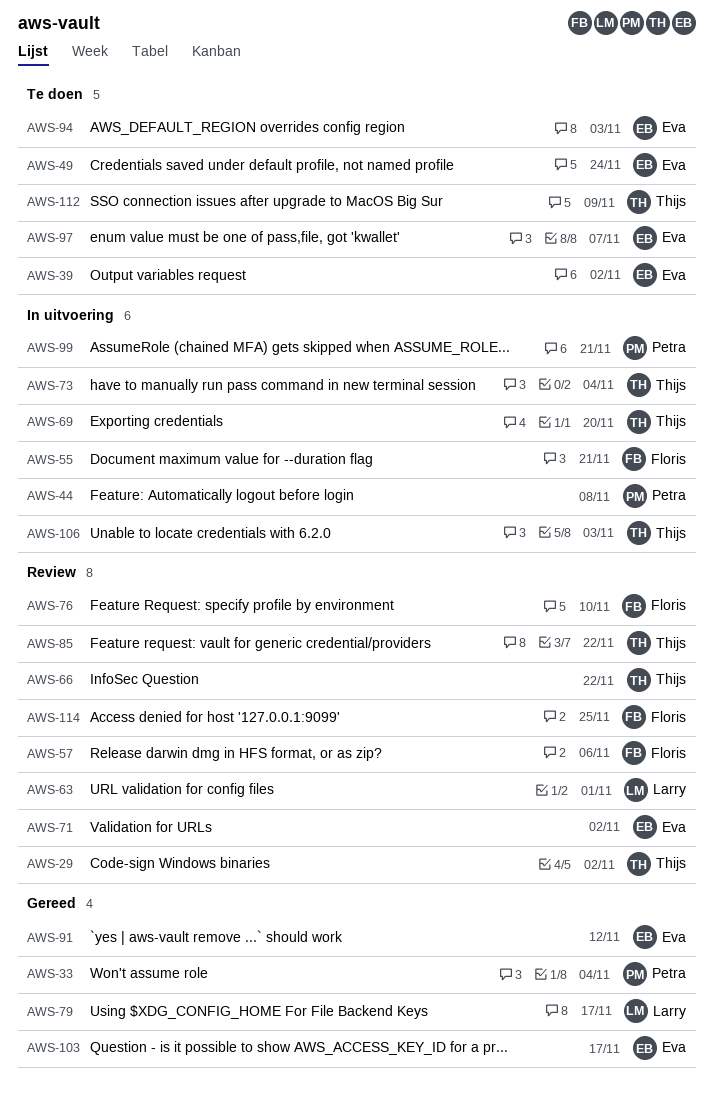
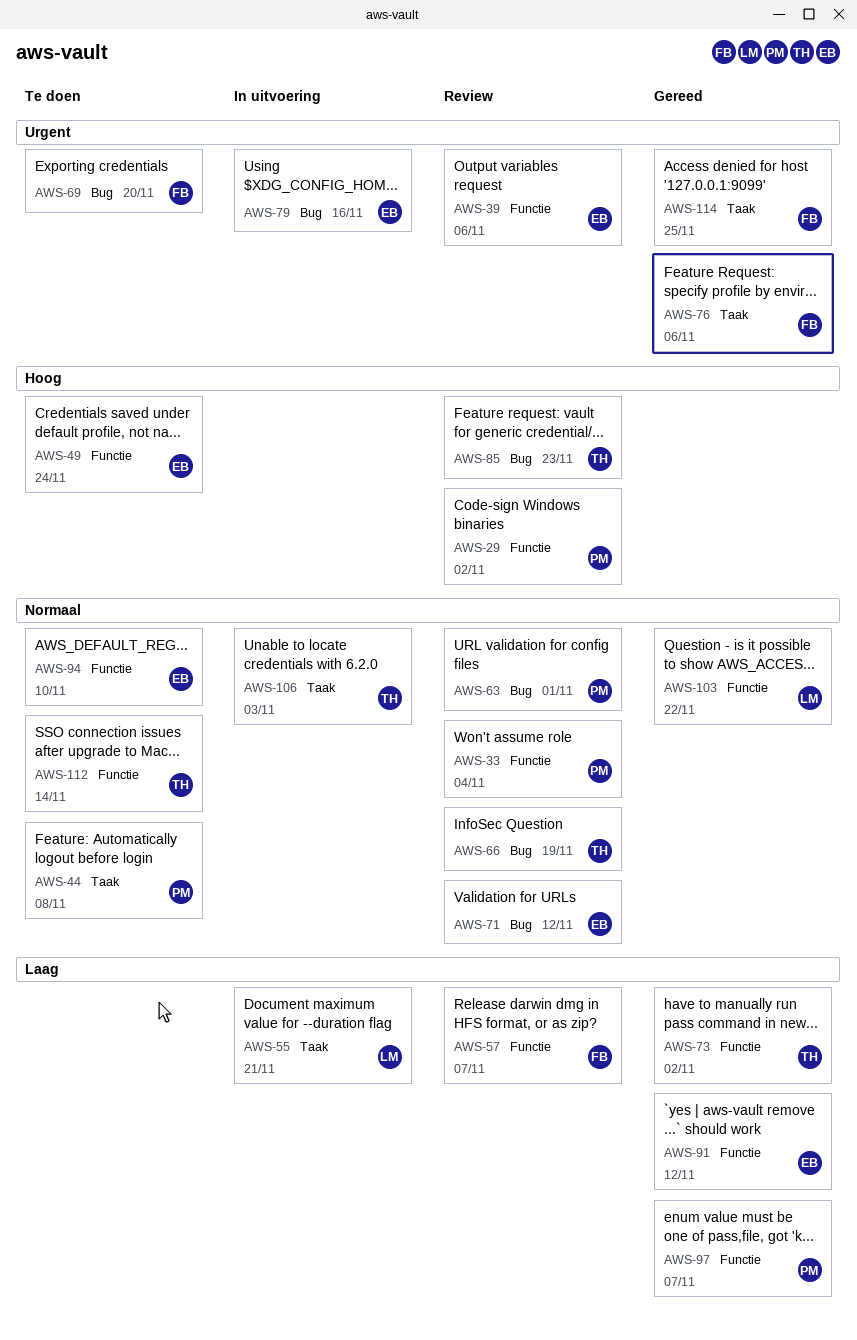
AWS-29, owner: Thijs -> Petra
AWS-33, status: Gereed -> Review
AWS-39, status: Te doen -> Review
AWS-39, due: Nov 2 -> Nov 6
AWS-44, status: In uitvoering -> Te doen
AWS-55, owner: Floris -> Larry
AWS-57, due: Nov 6 -> Nov 7
AWS-63, owner: Larry -> Petra
AWS-66, due: Nov 22 -> Nov 19
AWS-69, status: In uitvoering -> Te doen
AWS-69, owner: Thijs -> Floris
AWS-71, due: Nov 2 -> Nov 12
AWS-73, status: In uitvoering -> Gereed
AWS-73, due: Nov 4 -> Nov 2
AWS-76, status: Review -> Gereed
AWS-76, due: Nov 10 -> Nov 6
AWS-79, status: Gereed -> In uitvoering
AWS-79, owner: Larry -> Eva
AWS-79, due: Nov 17 -> Nov 16
AWS-85, due: Nov 22 -> Nov 23
AWS-94, due: Nov 3 -> Nov 10
AWS-97, status: Te doen -> Gereed
AWS-97, owner: Eva -> Petra
AWS-99: present -> none
AWS-103, owner: Eva -> Larry
AWS-103, due: Nov 17 -> Nov 22
AWS-112, due: Nov 9 -> Nov 14
AWS-114, status: Review -> Gereed

